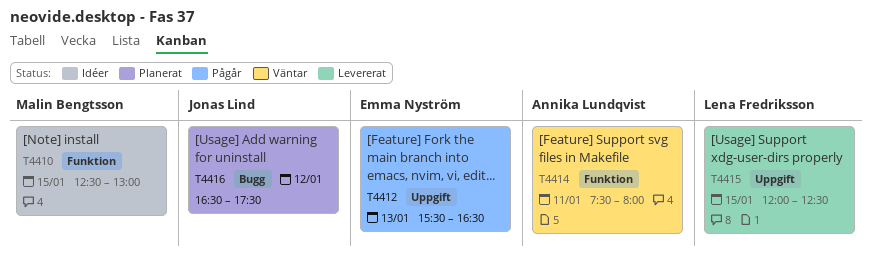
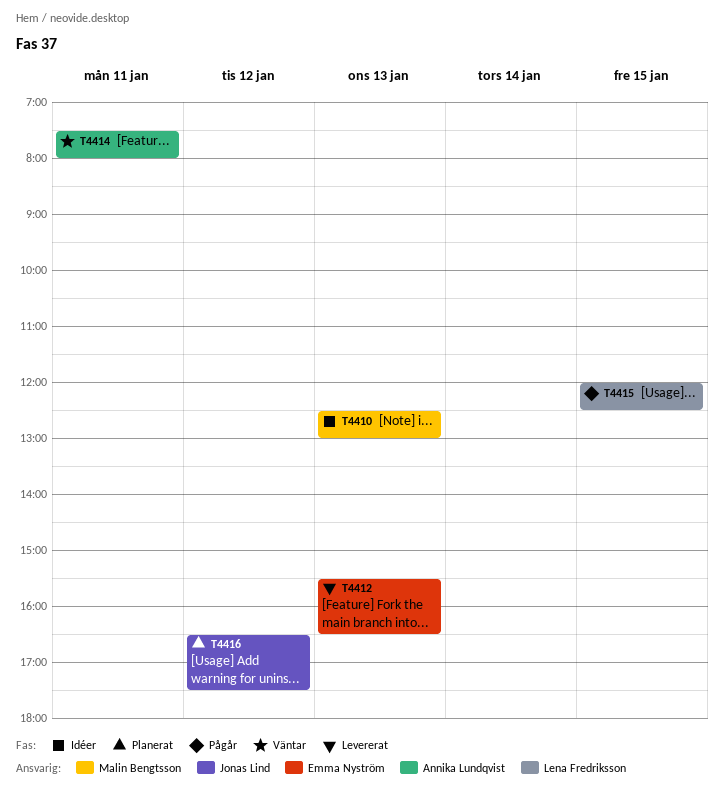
T4410, day: Jan 15 -> Jan 13
T4412, status: Pågår -> Levererat
T4415, status: Levererat -> Pågår

